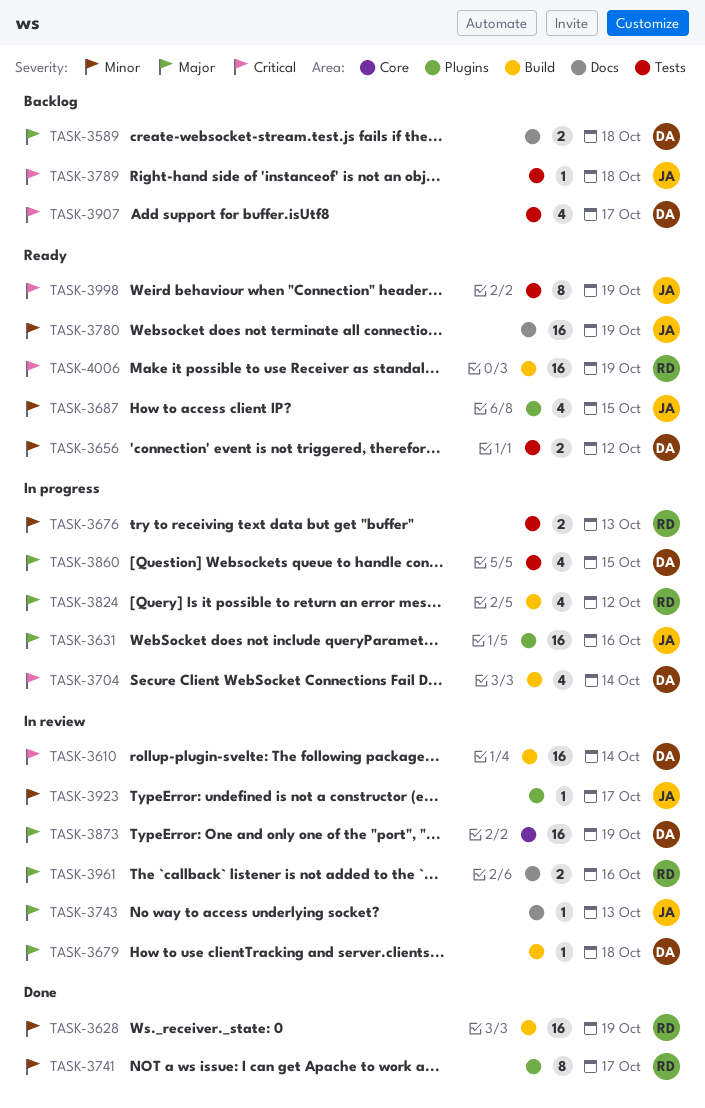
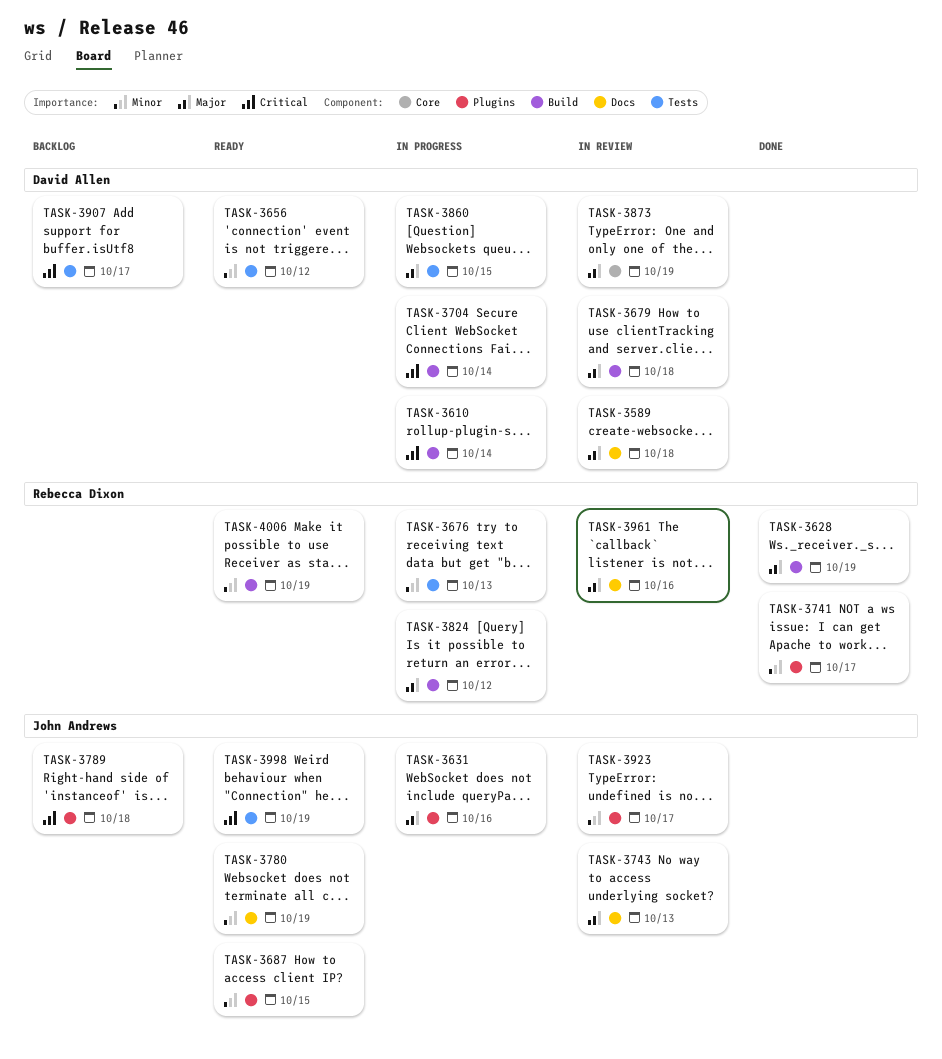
TASK-3589, status: Backlog -> In review
TASK-3610, status: In review -> In progress
TASK-3628, priority: Minor -> Major
TASK-3789, label: Tests -> Plugins
TASK-4006, priority: Critical -> Minor

